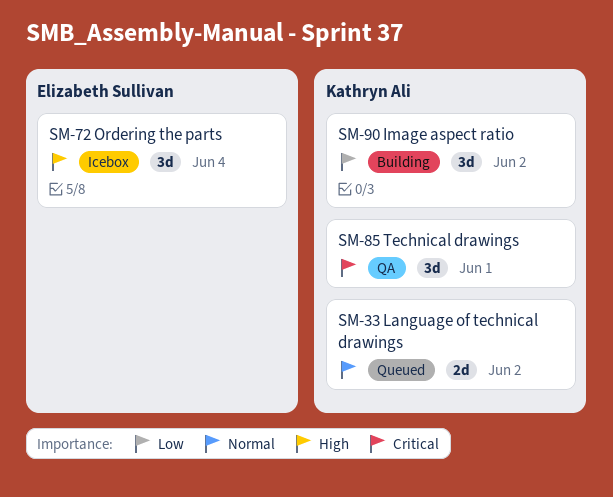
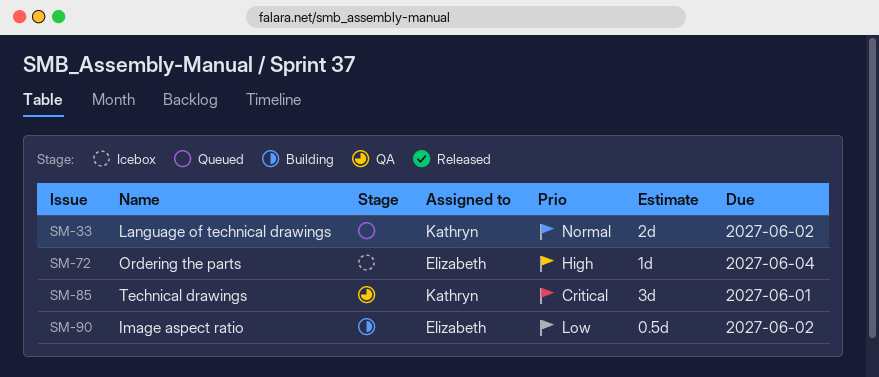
SM-72, estimate: 3d -> 1d
SM-90, owner: Kathryn Ali -> Elizabeth Sullivan
SM-90, estimate: 3d -> 0.5d

